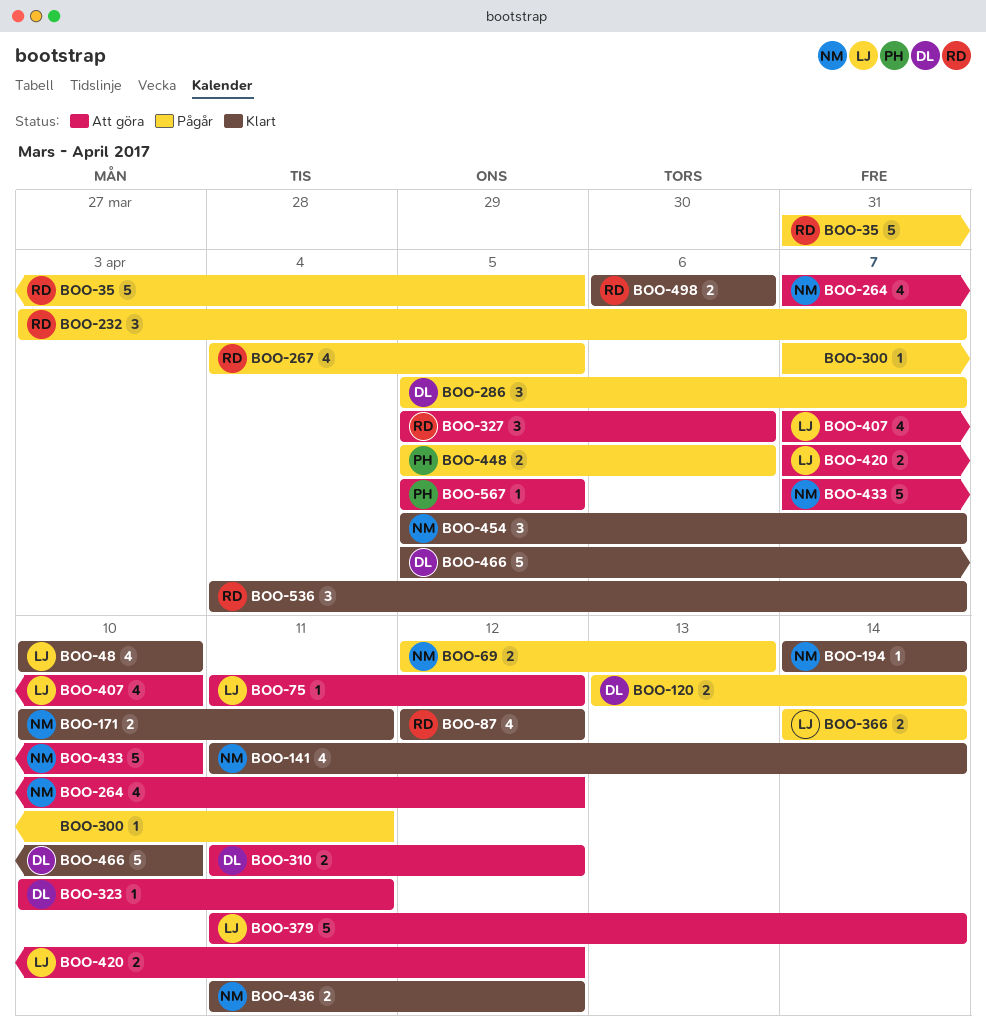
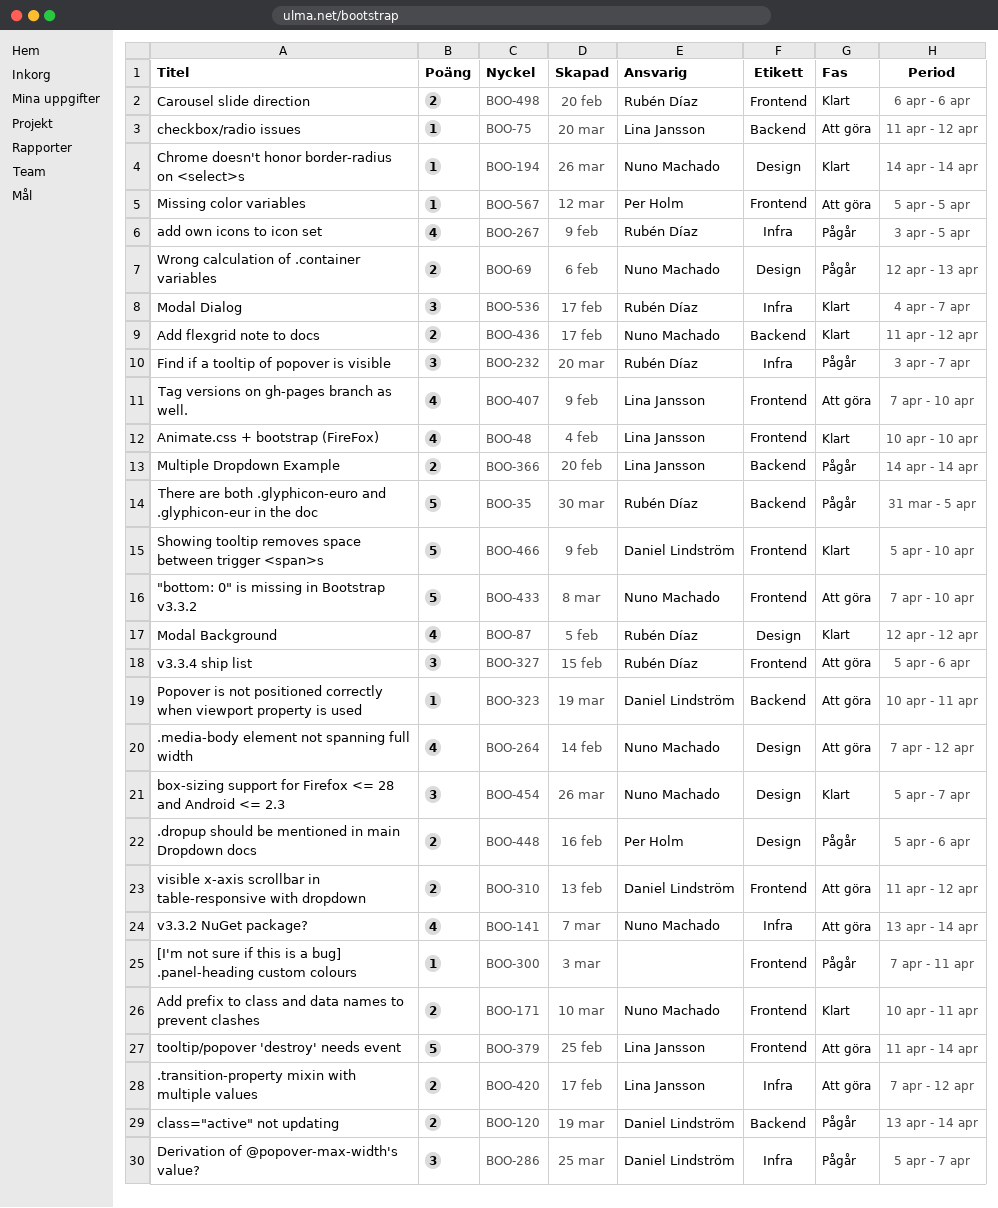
BOO-141, status: Klart -> Att göra
BOO-141, start: Apr 11 -> Apr 13
BOO-267, start: Apr 4 -> Apr 3

